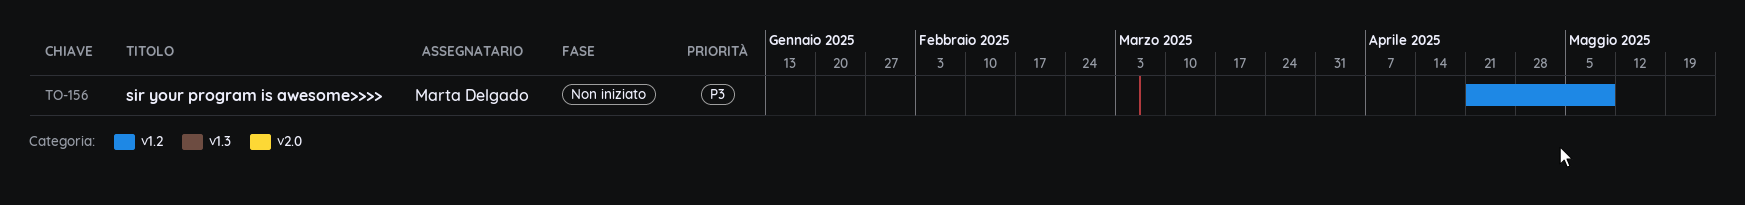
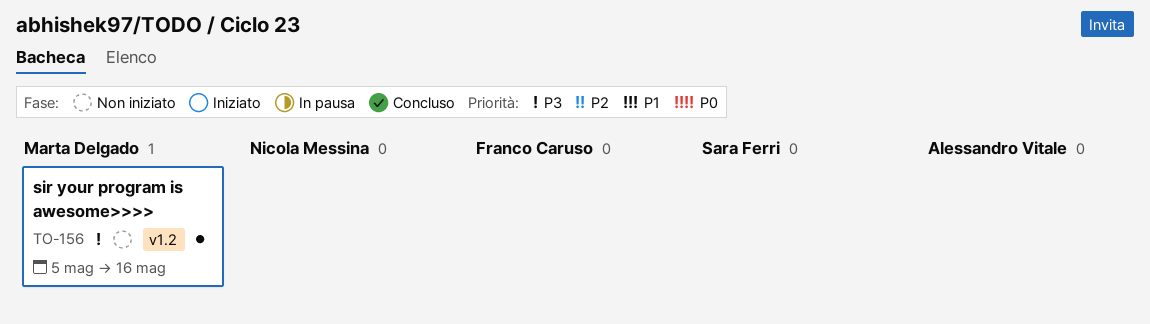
TO-156, start: Apr 21 -> May 5
TO-156, due: May 9 -> May 16

